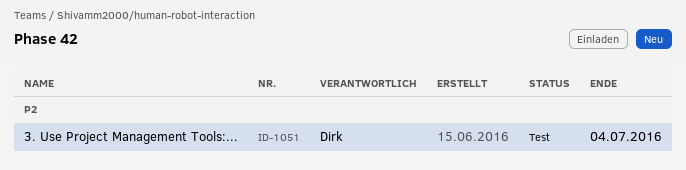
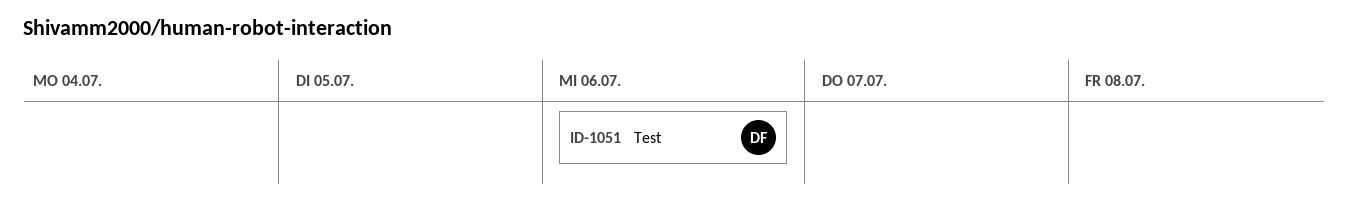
ID-1051, due: Jul 4 -> Jul 6

